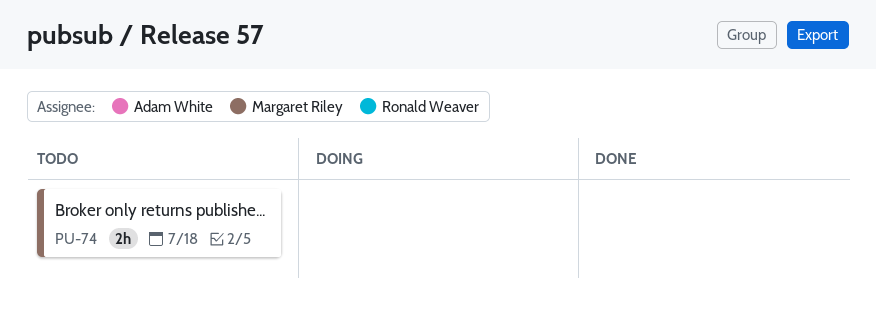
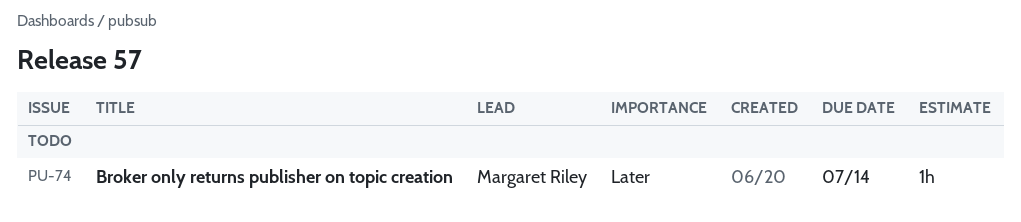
PU-74, estimate: 2h -> 1h
PU-74, due: Jul 18 -> Jul 14

